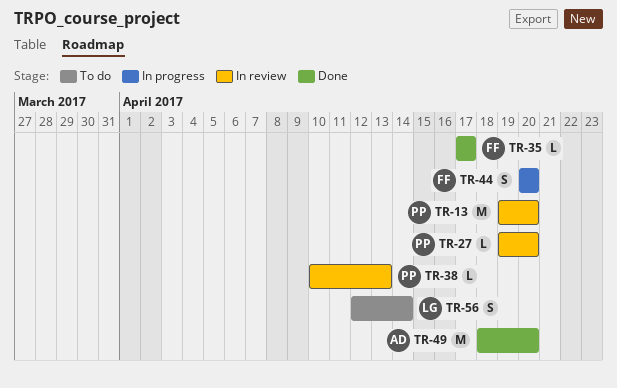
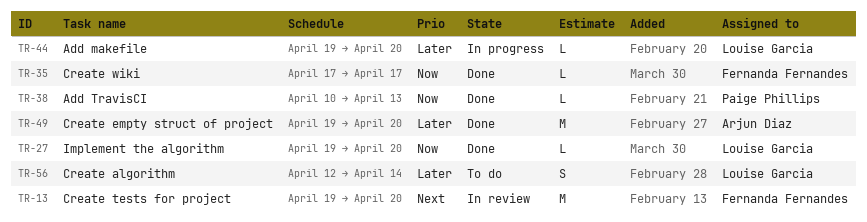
TR-13, owner: Paige Phillips -> Fernanda Fernandes
TR-27, status: In review -> Done
TR-27, owner: Paige Phillips -> Louise Garcia
TR-38, status: In review -> Done
TR-44, owner: Fernanda Fernandes -> Louise Garcia
TR-44, estimate: S -> L
TR-44, start: Apr 20 -> Apr 19
TR-49, start: Apr 18 -> Apr 19

